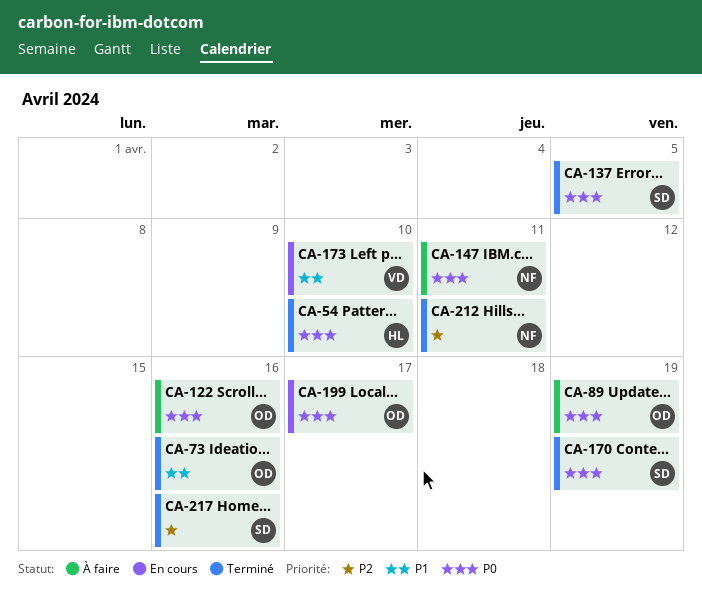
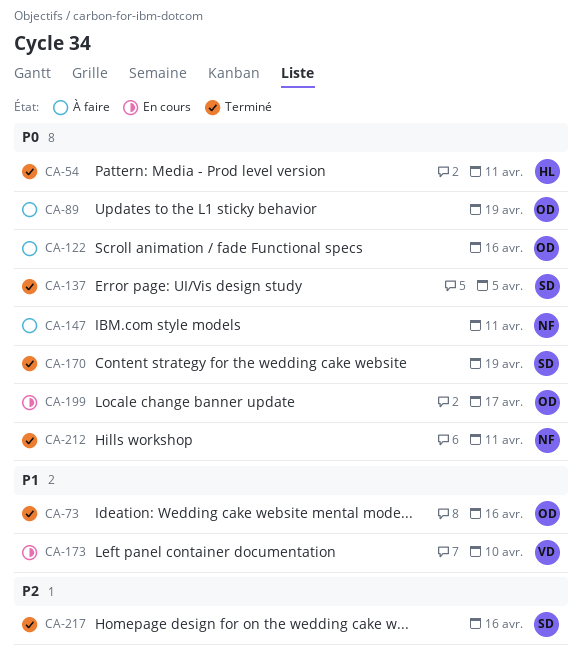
CA-54, due: Apr 10 -> Apr 11
CA-212, priority: P2 -> P0

